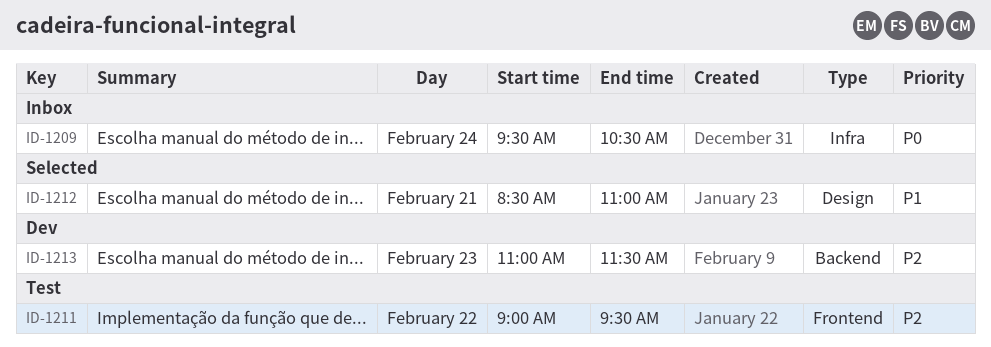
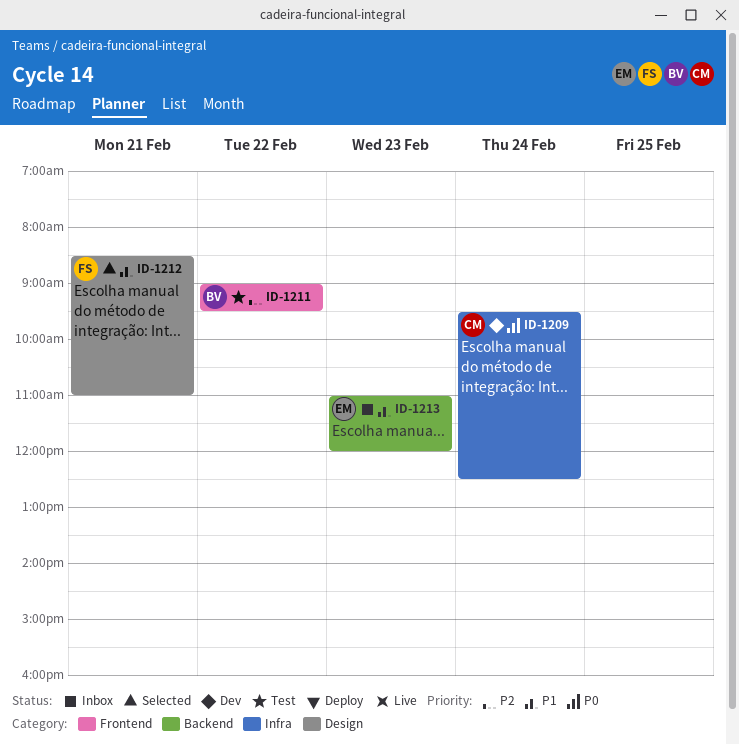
ID-1209, status: Inbox -> Dev
ID-1209, ends: 10:30 -> 12:30
ID-1213, status: Dev -> Inbox
ID-1213, priority: P2 -> P1
ID-1213, ends: 11:30 -> 12:00

